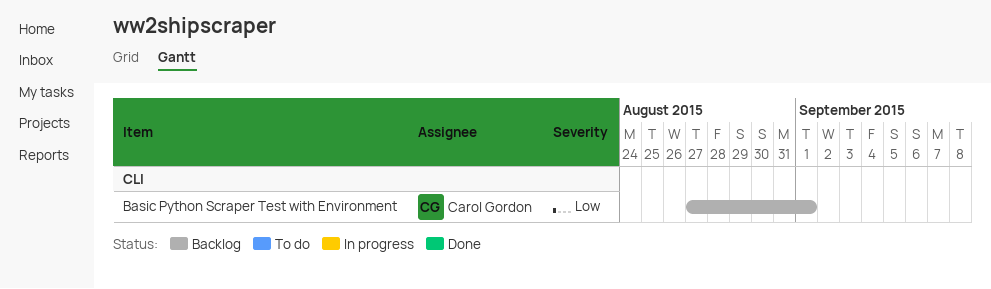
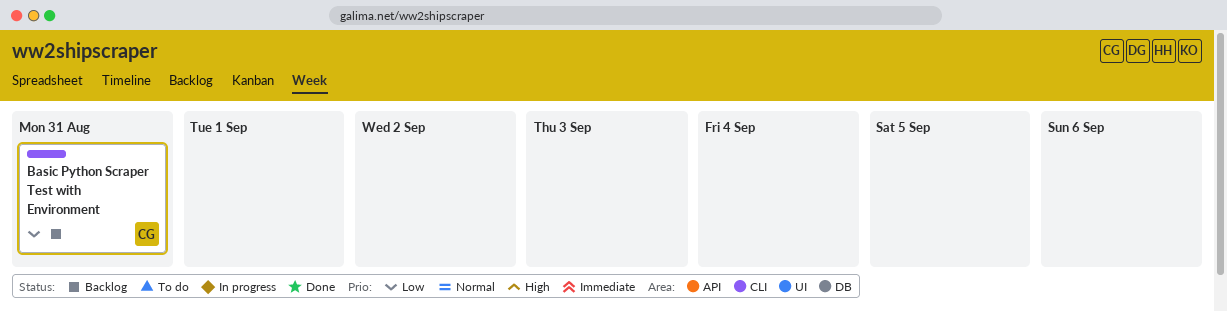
Basic Python Scraper Test with Environment, due: Sep 1 -> Aug 31

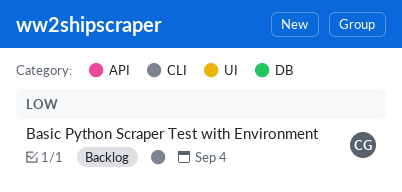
Basic Python Scraper Test with Environment, due: Aug 31 -> Sep 4

